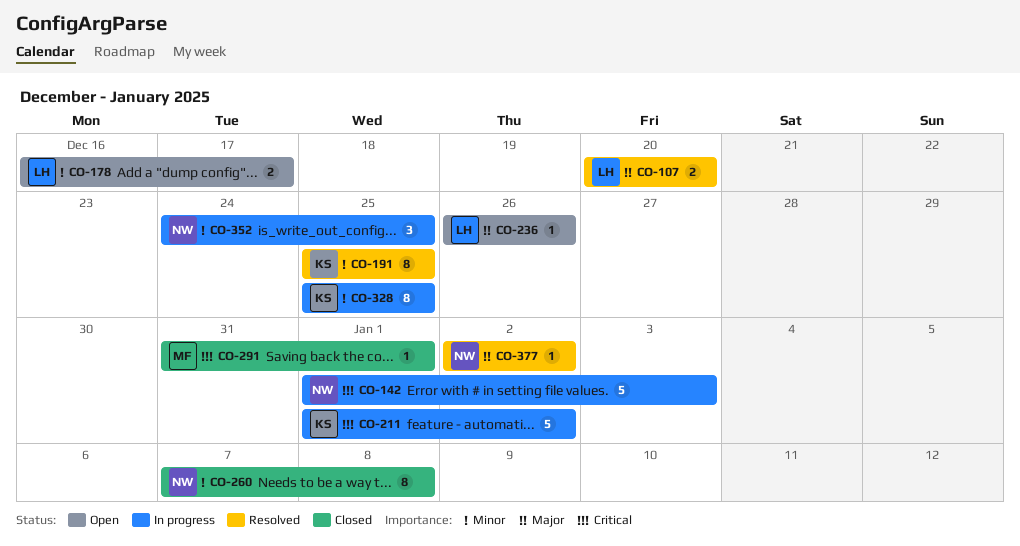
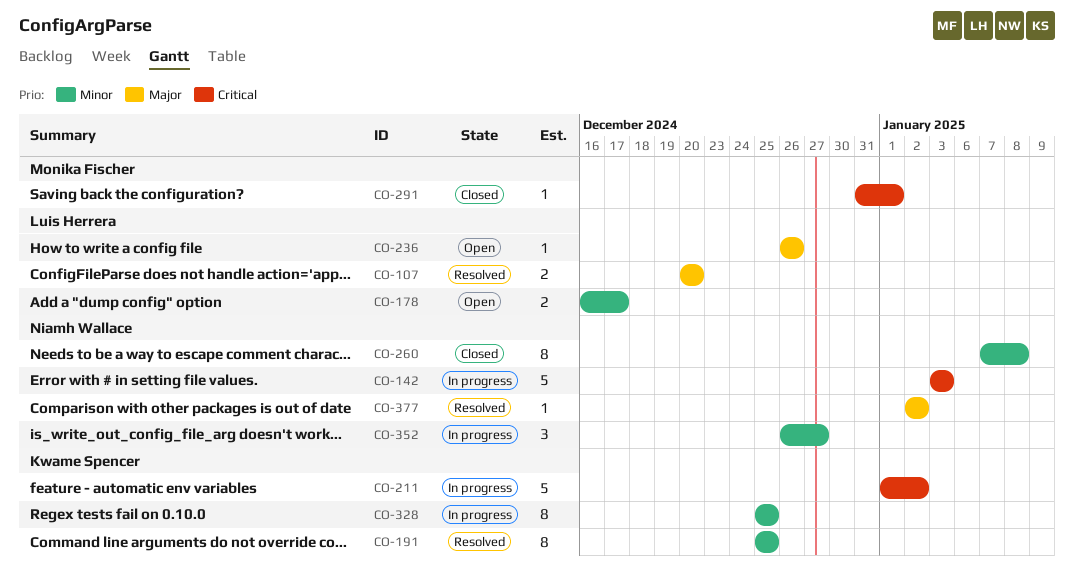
CO-142, start: Jan 1 -> Jan 3
CO-352, start: Dec 24 -> Dec 26
CO-352, due: Dec 25 -> Dec 27

